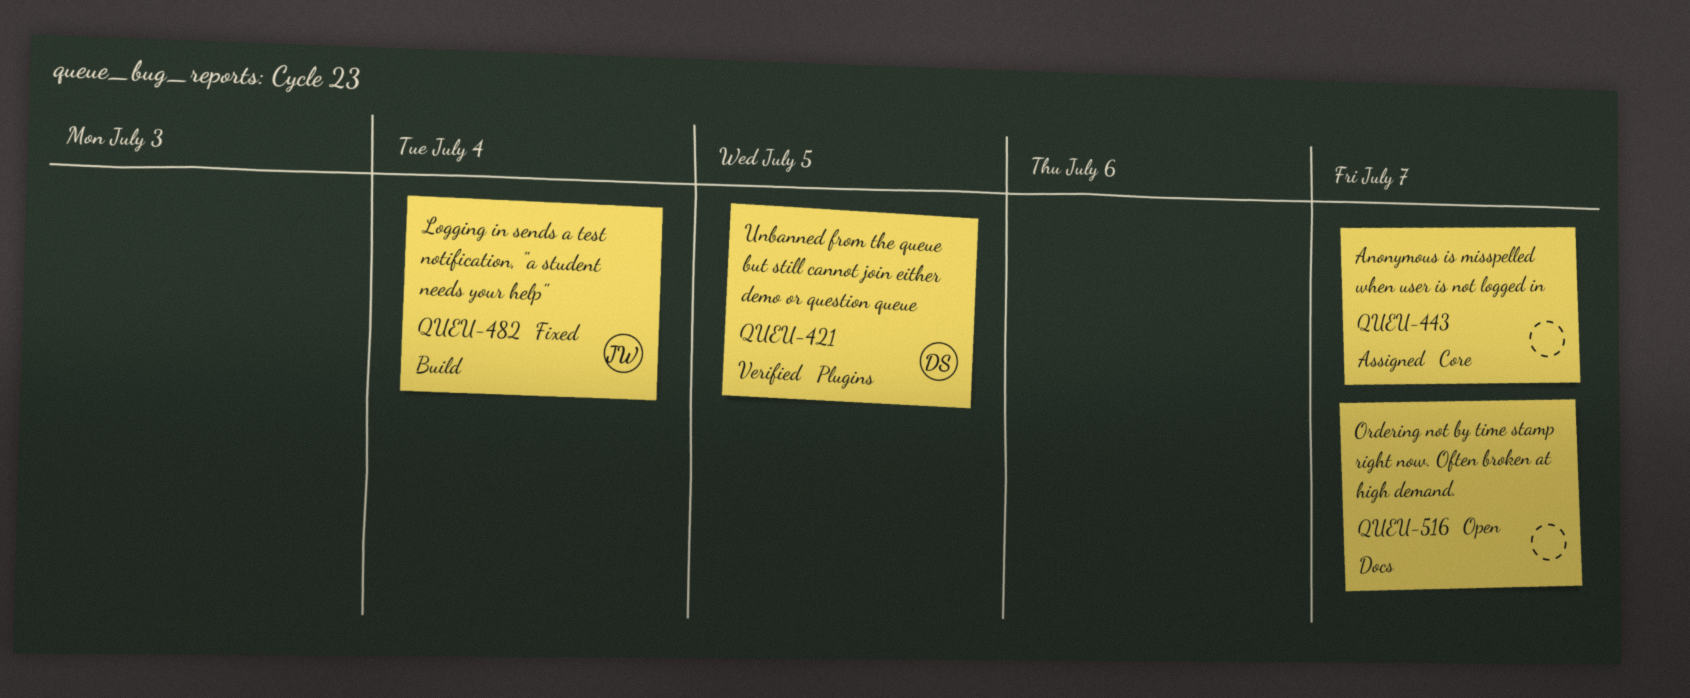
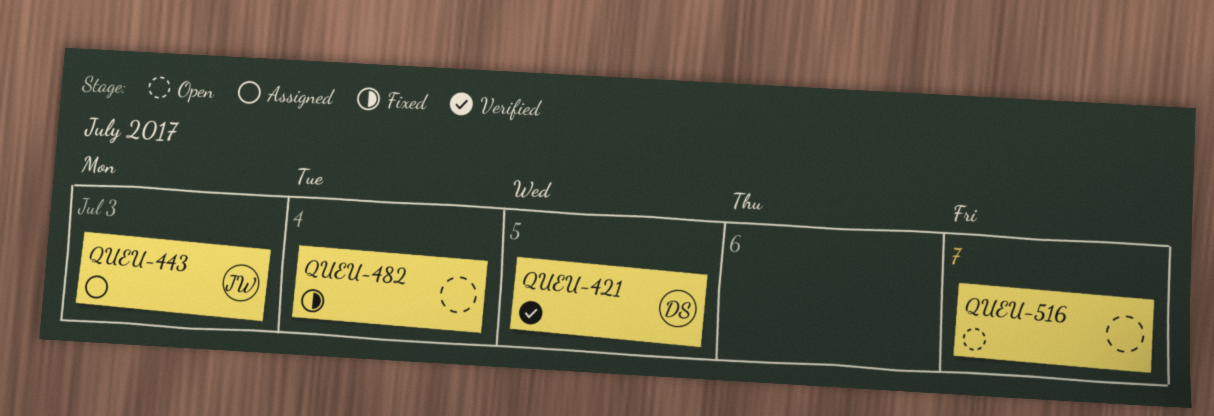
QUEU-443, owner: none -> JW
QUEU-443, due: Jul 7 -> Jul 3
QUEU-482, owner: JW -> none

